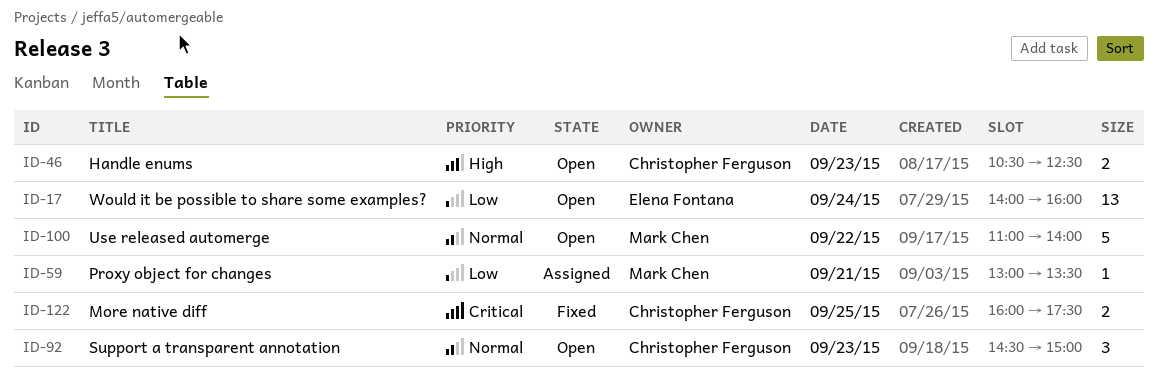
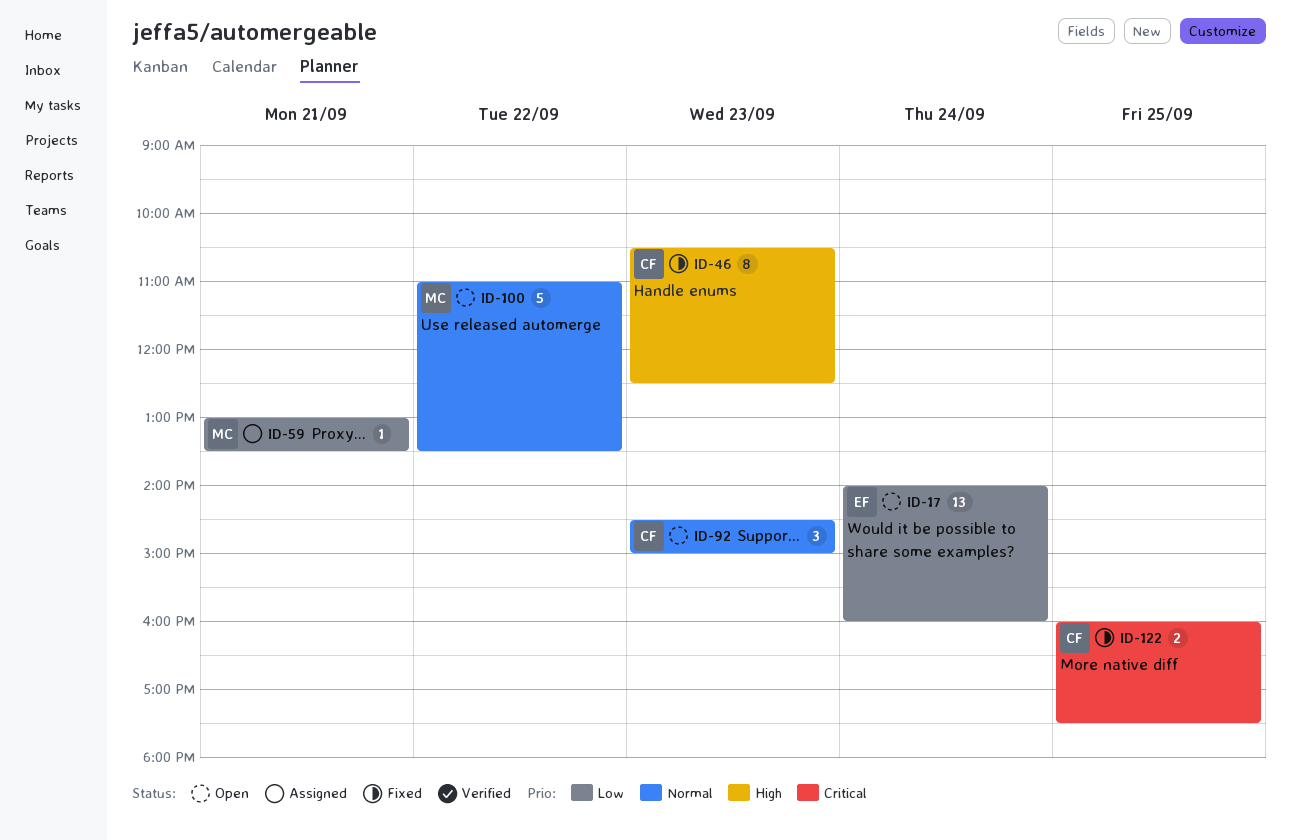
ID-46, status: Open -> Fixed
ID-46, estimate: 2 -> 8
ID-100, ends: 14:00 -> 13:30

